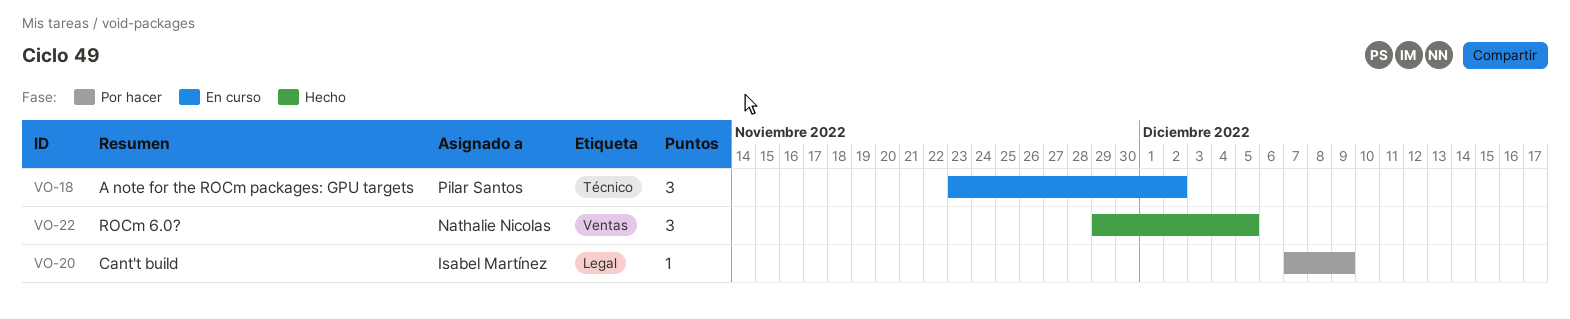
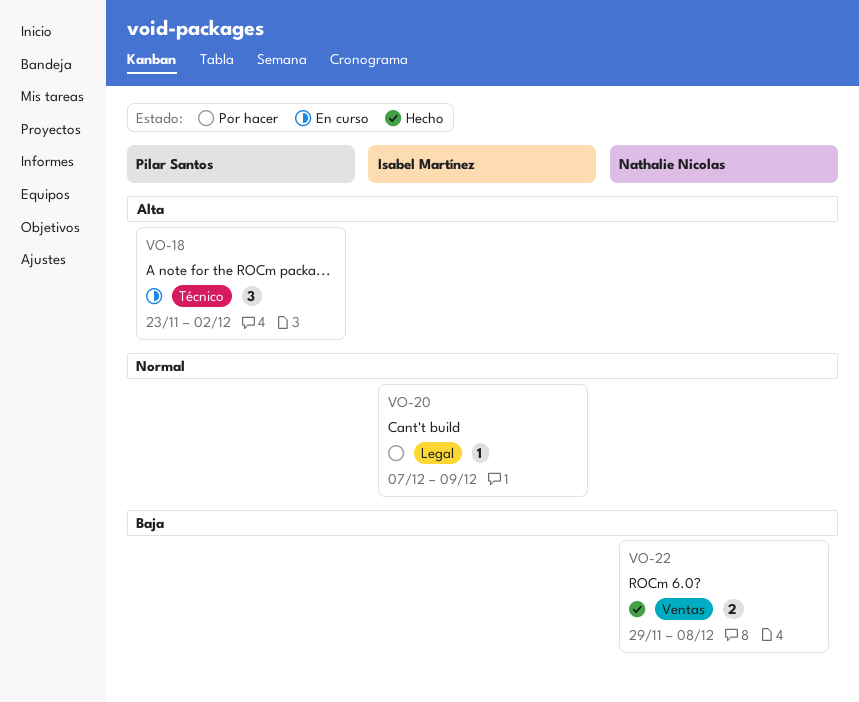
VO-22, estimate: 3 -> 2
VO-22, due: Dec 5 -> Dec 8

